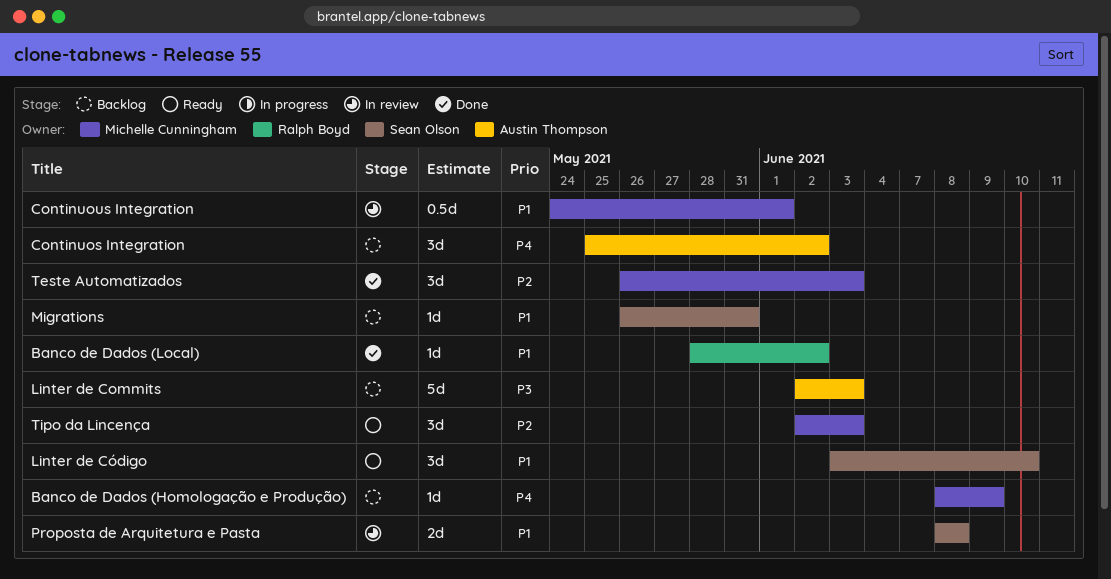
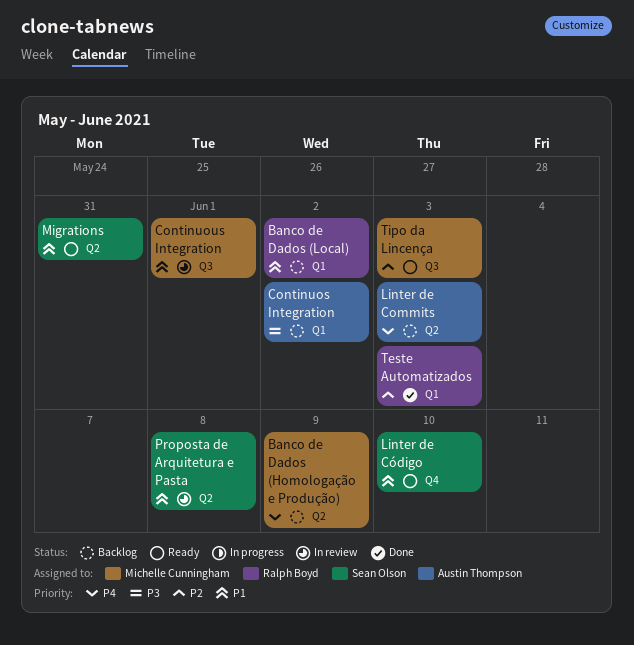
Banco de Dados (Local), status: Done -> Backlog
Continuos Integration, priority: P4 -> P3
Linter de Commits, priority: P3 -> P4
Migrations, status: Backlog -> Ready
Teste Automatizados, owner: Michelle Cunningham -> Ralph Boyd

